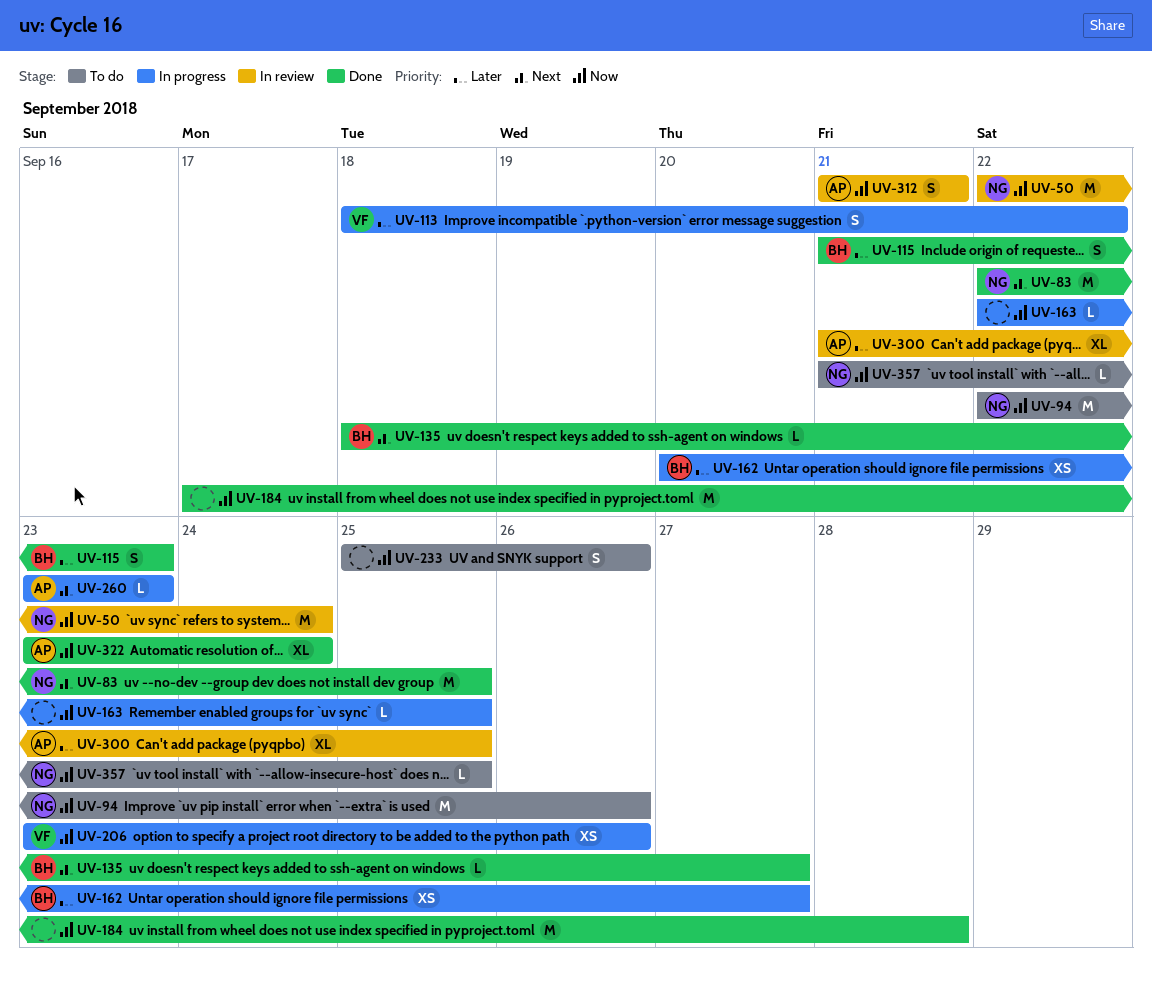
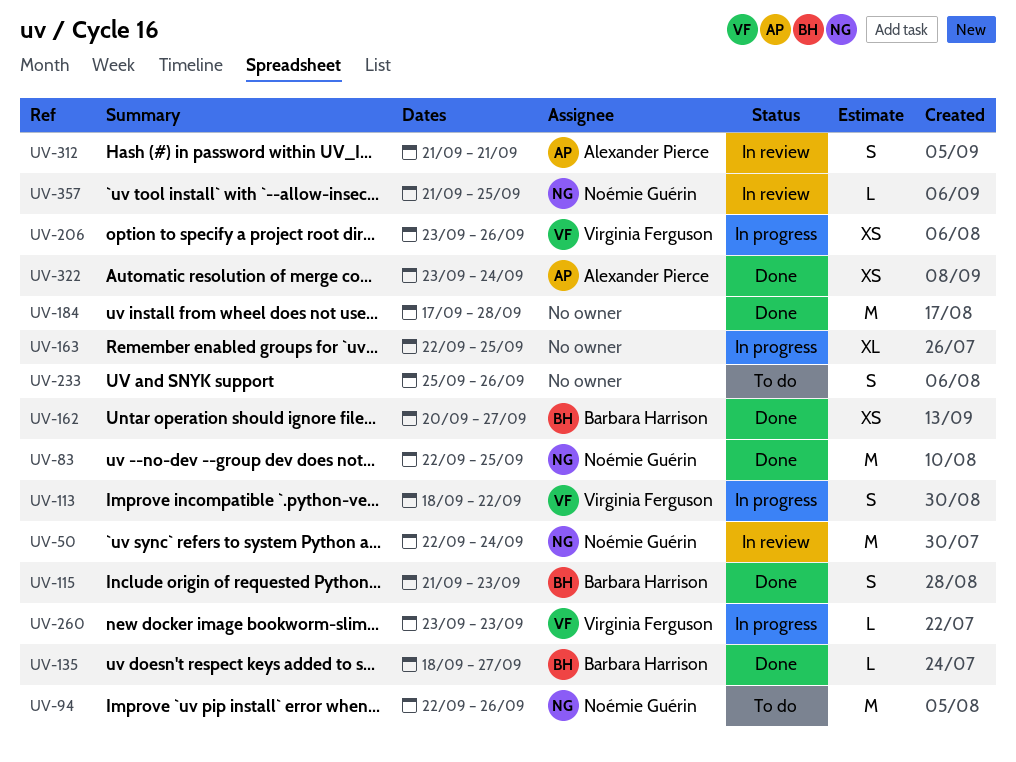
UV-162, status: In progress -> Done
UV-163, estimate: L -> XL
UV-260, owner: Alexander Pierce -> Virginia Ferguson
UV-300: present -> none
UV-322, estimate: XL -> XS
UV-357, status: To do -> In review

